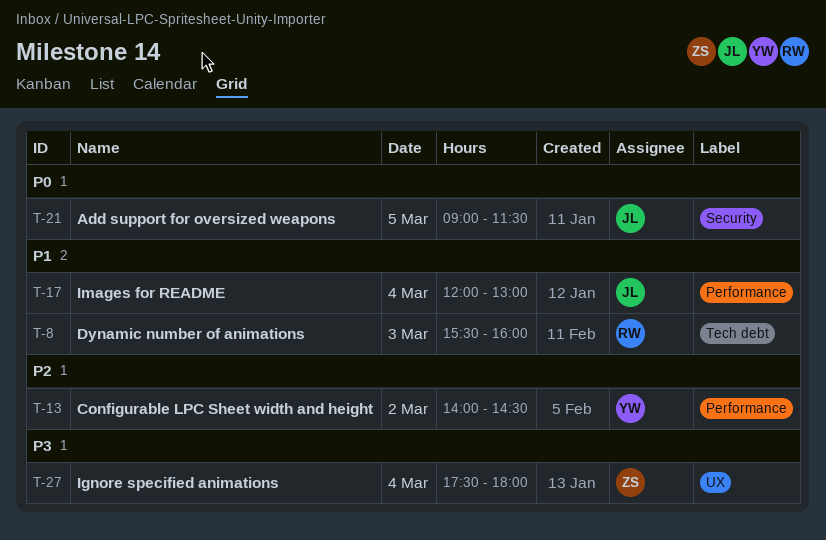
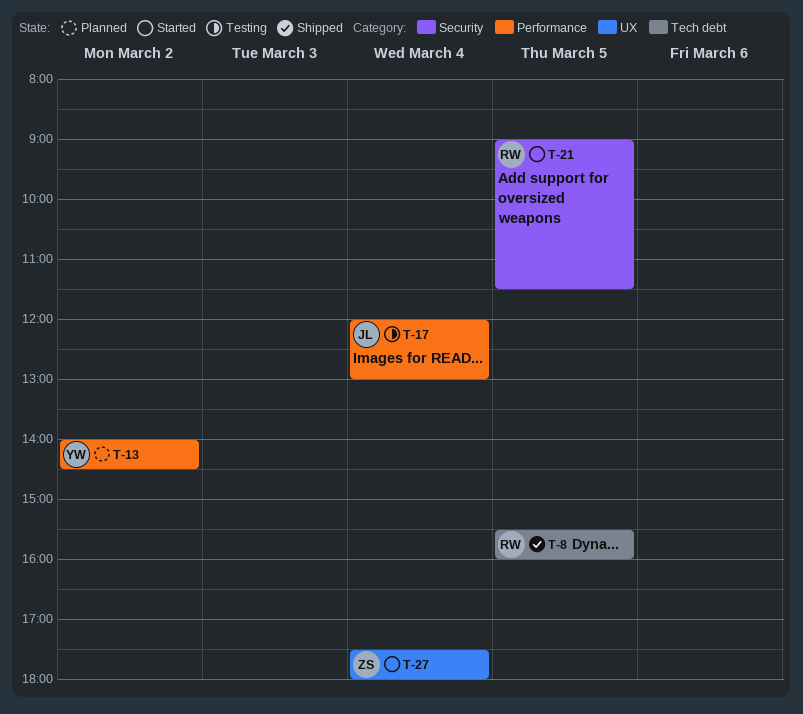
T-8, day: Mar 3 -> Mar 5
T-21, owner: JL -> RW

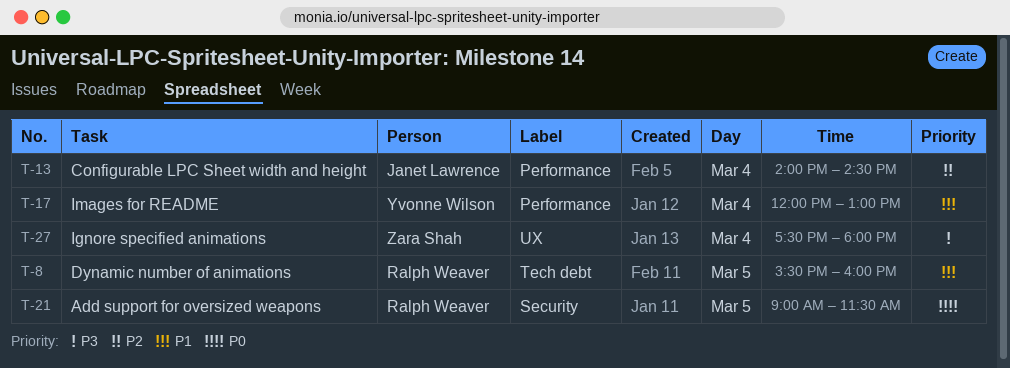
T-13, owner: Yvonne Wilson -> Janet Lawrence
T-13, day: Mar 2 -> Mar 4
T-17, owner: Janet Lawrence -> Yvonne Wilson

